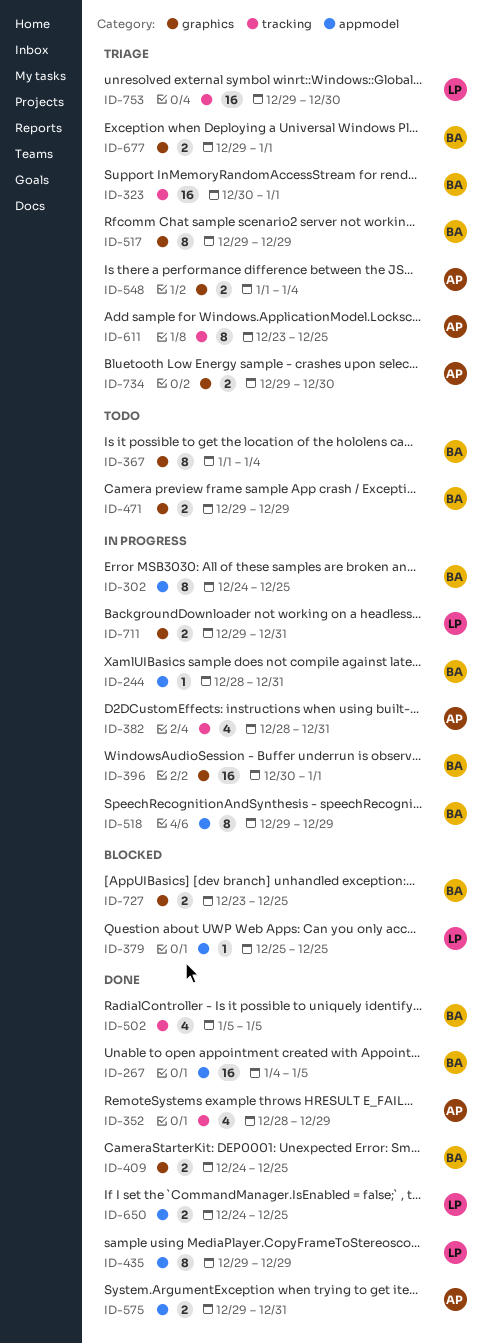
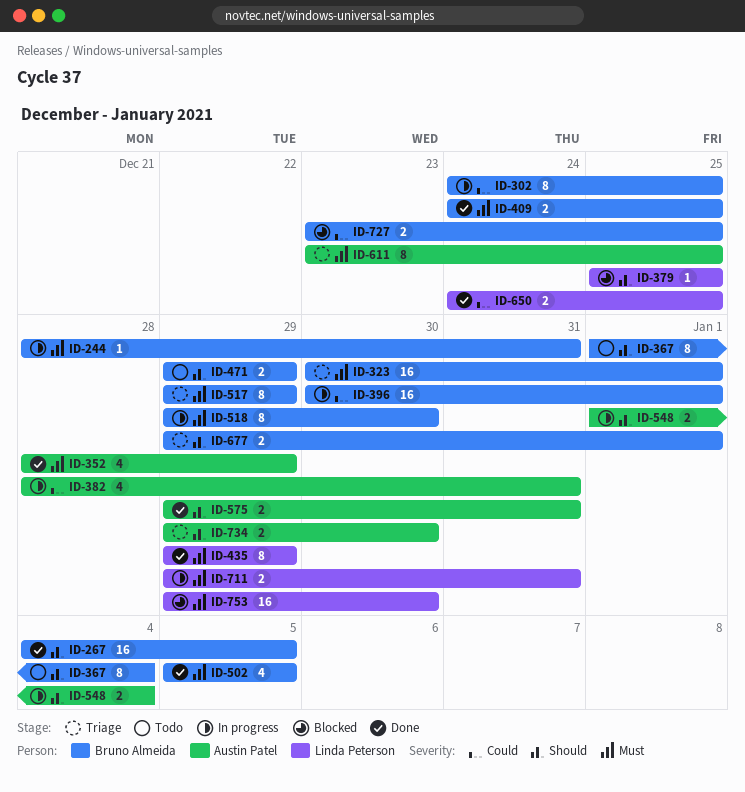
ID-518, due: Dec 29 -> Dec 30
ID-548, status: Triage -> In progress
ID-753, status: Triage -> Blocked

